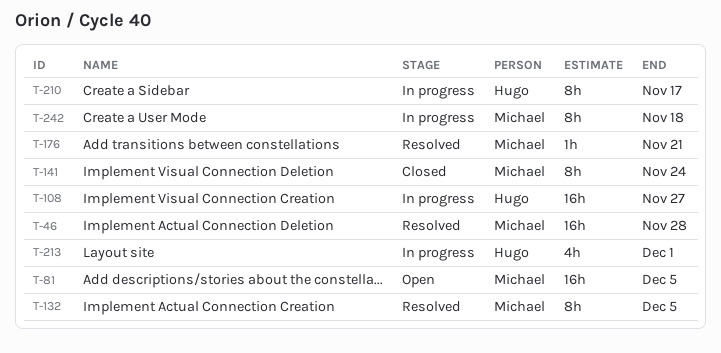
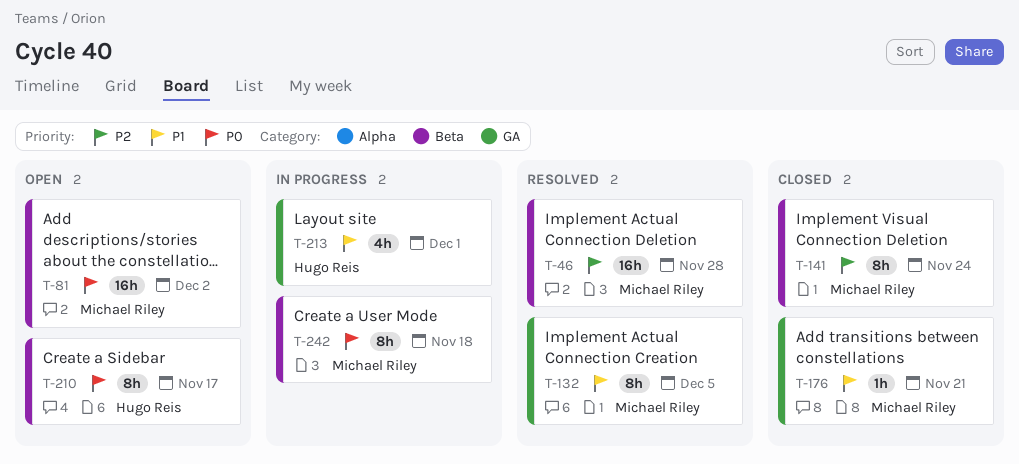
T-81, due: Dec 5 -> Dec 2
T-108: present -> none
T-176, status: Resolved -> Closed
T-210, status: In progress -> Open

